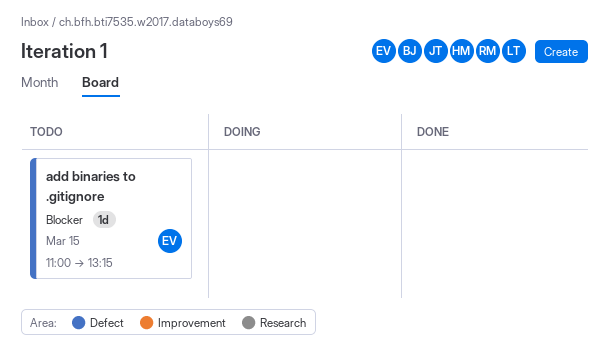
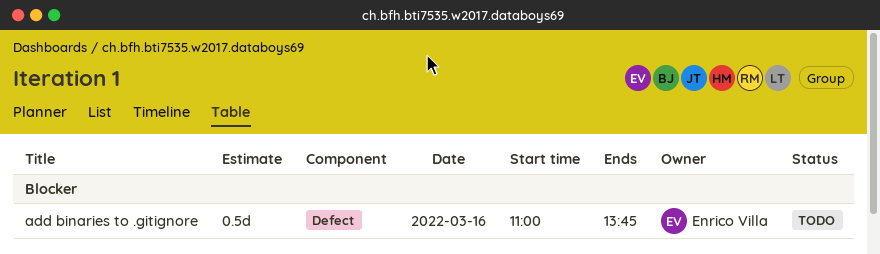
add binaries to .gitignore, estimate: 1d -> 0.5d
add binaries to .gitignore, day: Mar 15 -> Mar 16
add binaries to .gitignore, ends: 13:15 -> 13:45

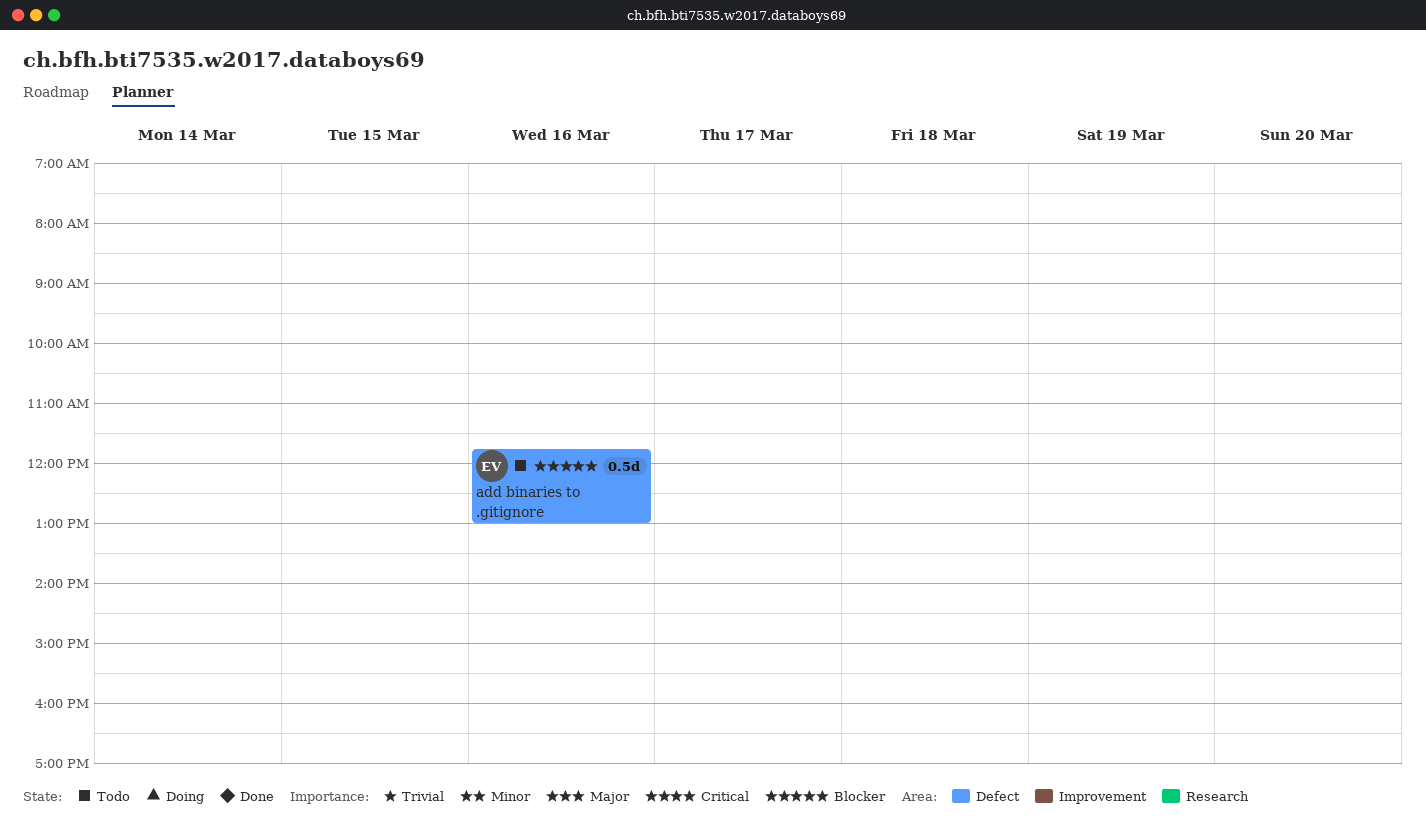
add binaries to .gitignore, begins: 11:00 -> 11:45
add binaries to .gitignore, ends: 13:45 -> 13:00

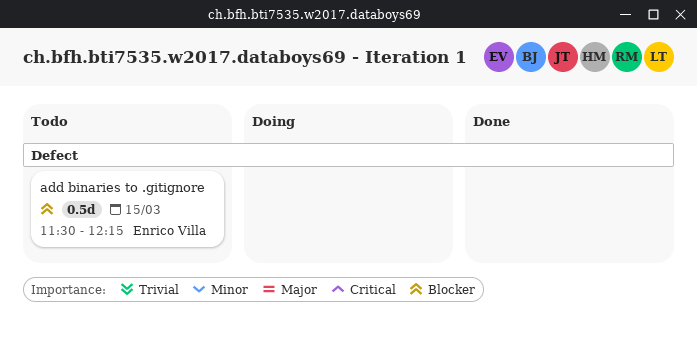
add binaries to .gitignore, day: Mar 16 -> Mar 15
add binaries to .gitignore, begins: 11:45 -> 11:30
add binaries to .gitignore, ends: 13:00 -> 12:15

